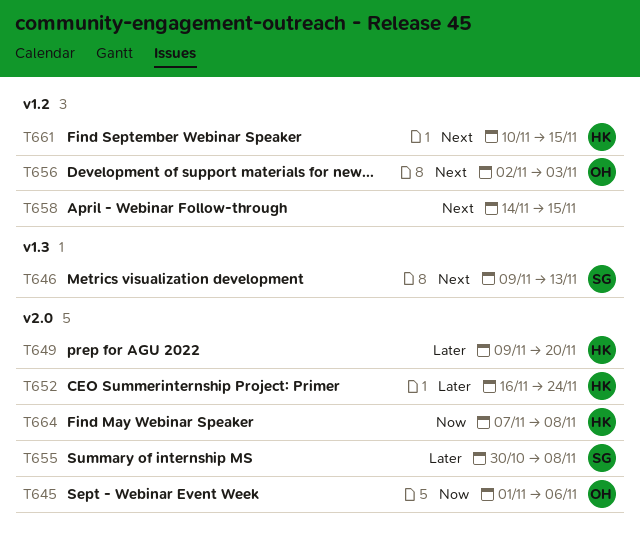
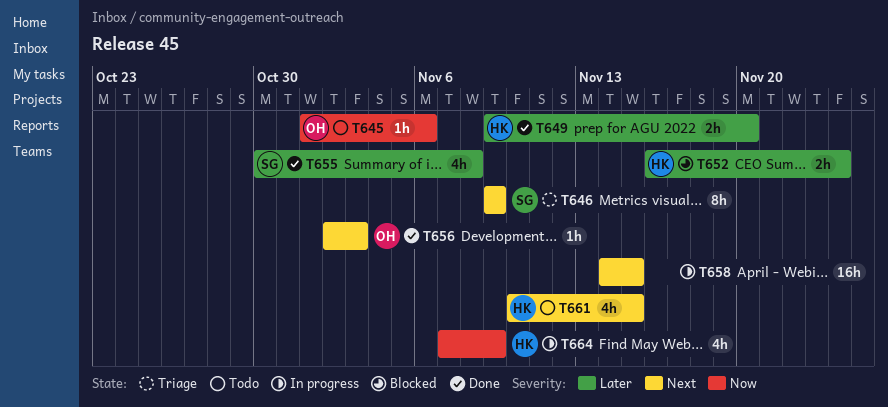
T646, due: Nov 13 -> Nov 9
T664, due: Nov 8 -> Nov 9

